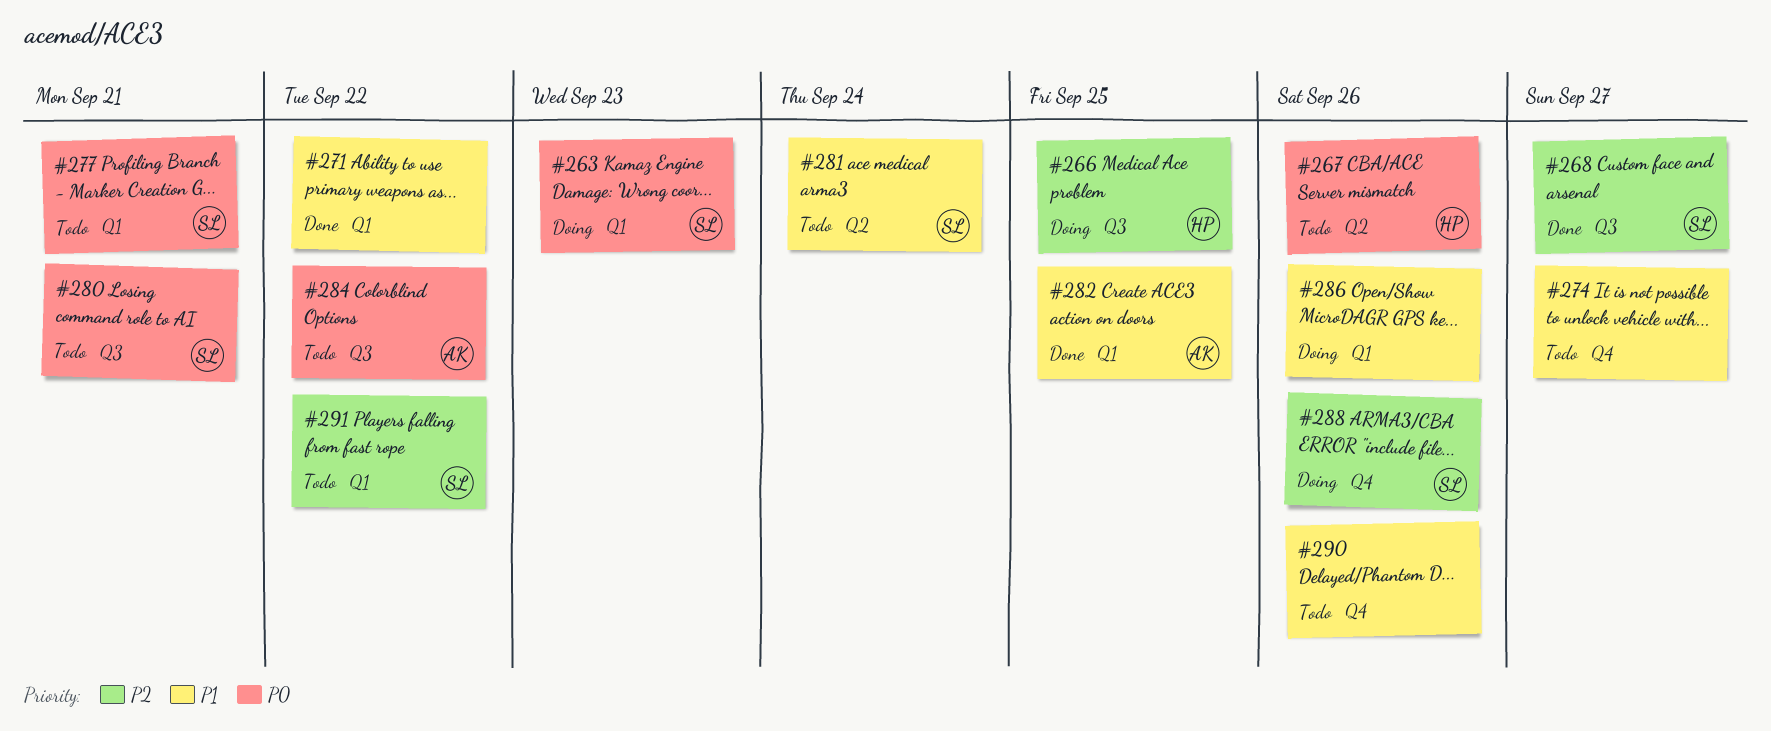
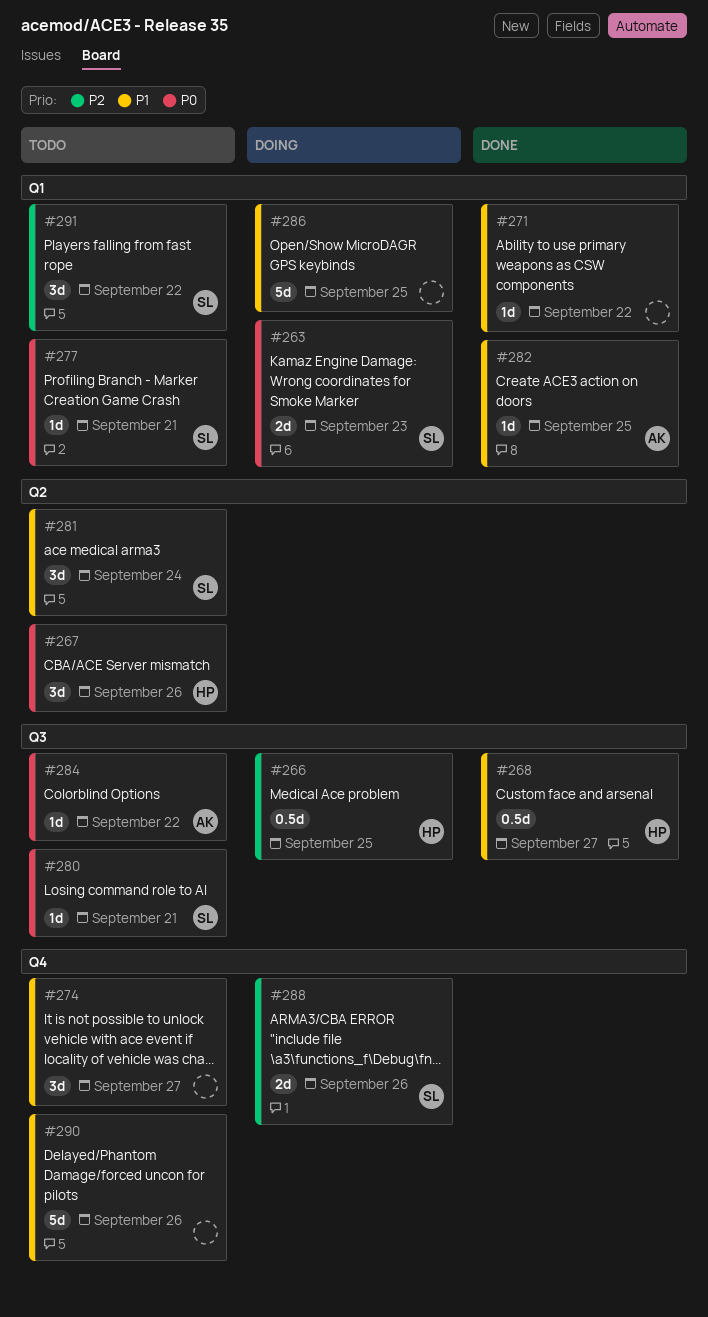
#268, owner: SL -> HP
#268, priority: P2 -> P1
#286, due: Sep 26 -> Sep 25

